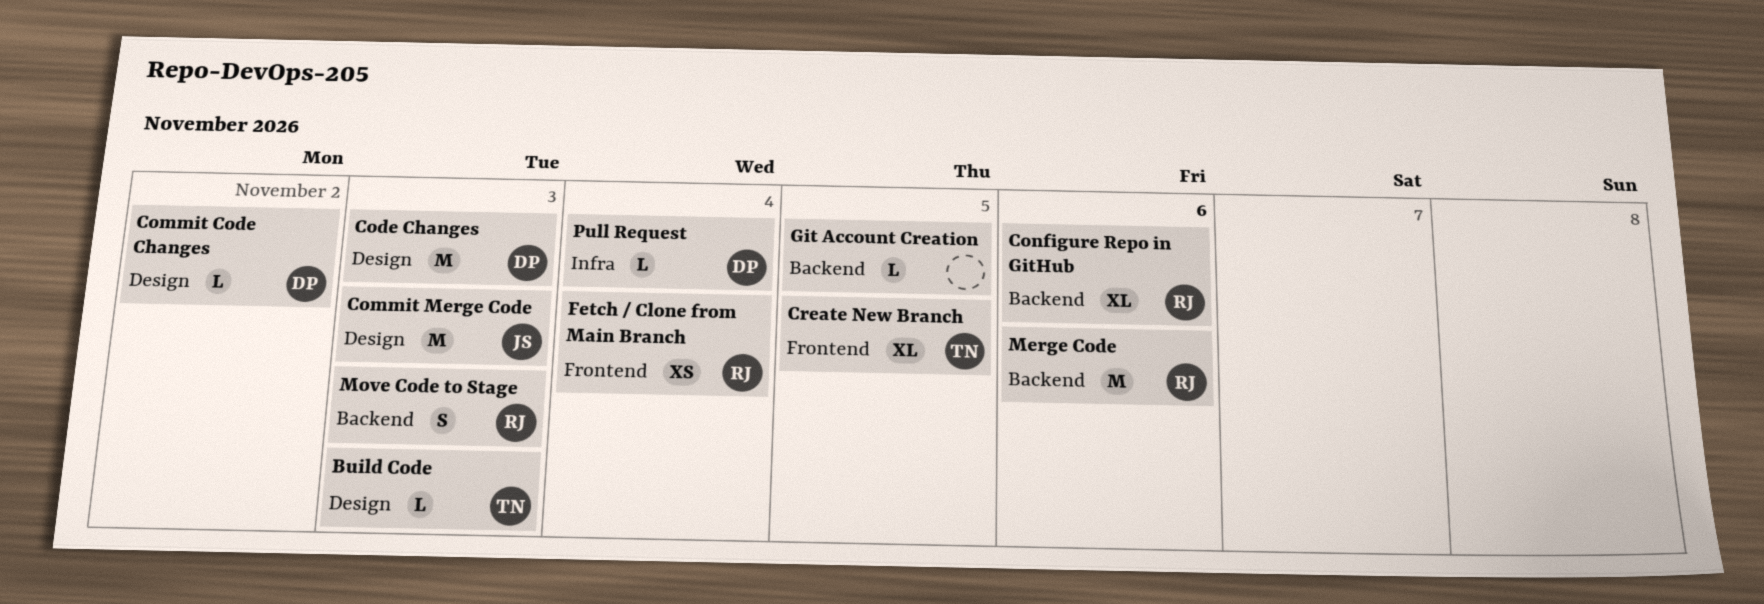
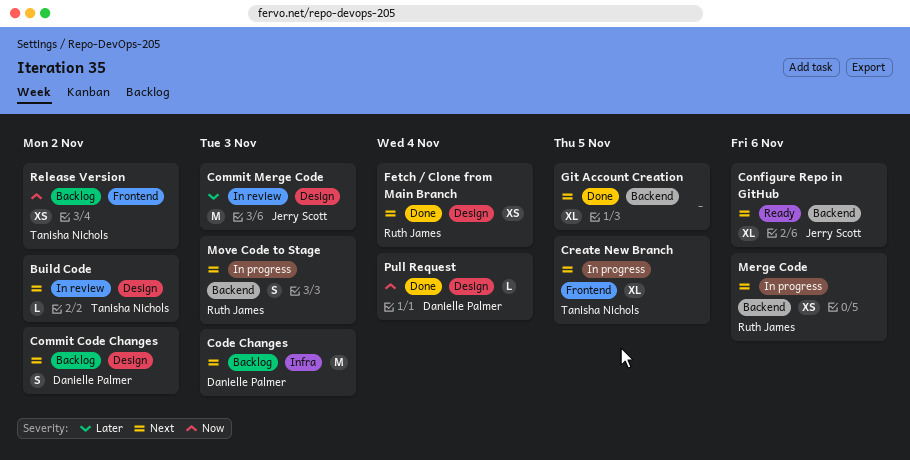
Build Code, due: Nov 3 -> Nov 2
Code Changes, label: Design -> Infra
Commit Code Changes, estimate: L -> S
Configure Repo in GitHub, owner: Ruth James -> Jerry Scott
Fetch / Clone from Main Branch, label: Frontend -> Design
Git Account Creation, estimate: L -> XL
Merge Code, estimate: M -> XS
Pull Request, label: Infra -> Design
Release Version: none -> present

